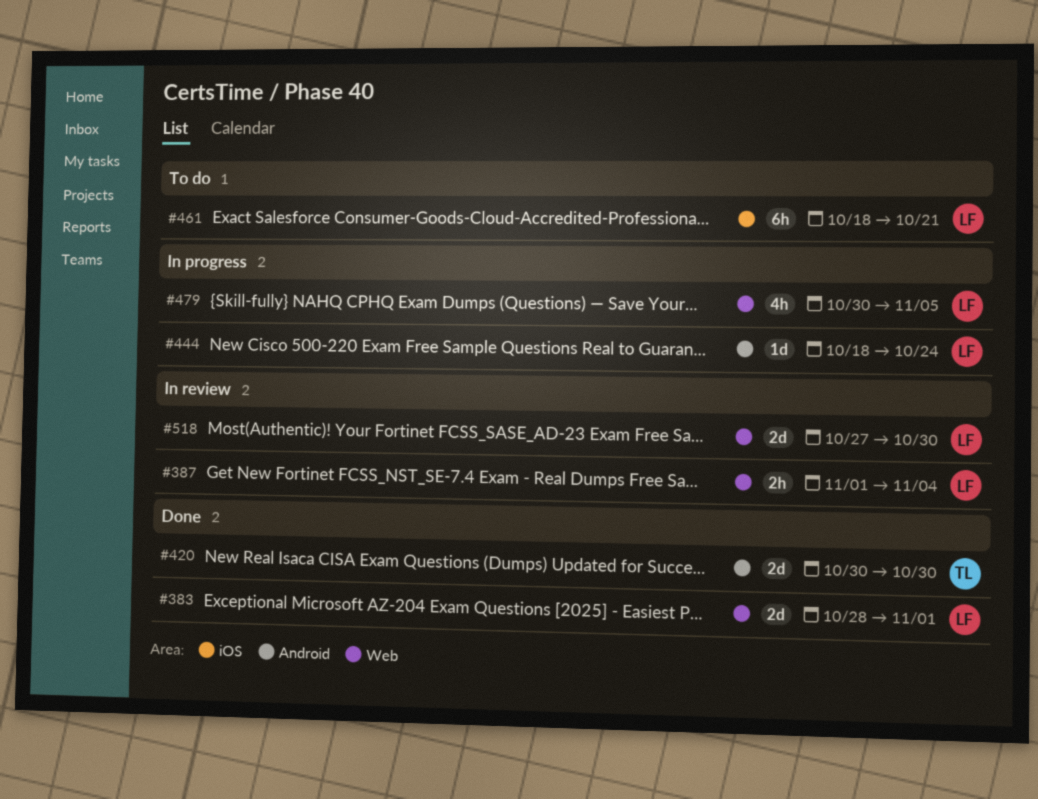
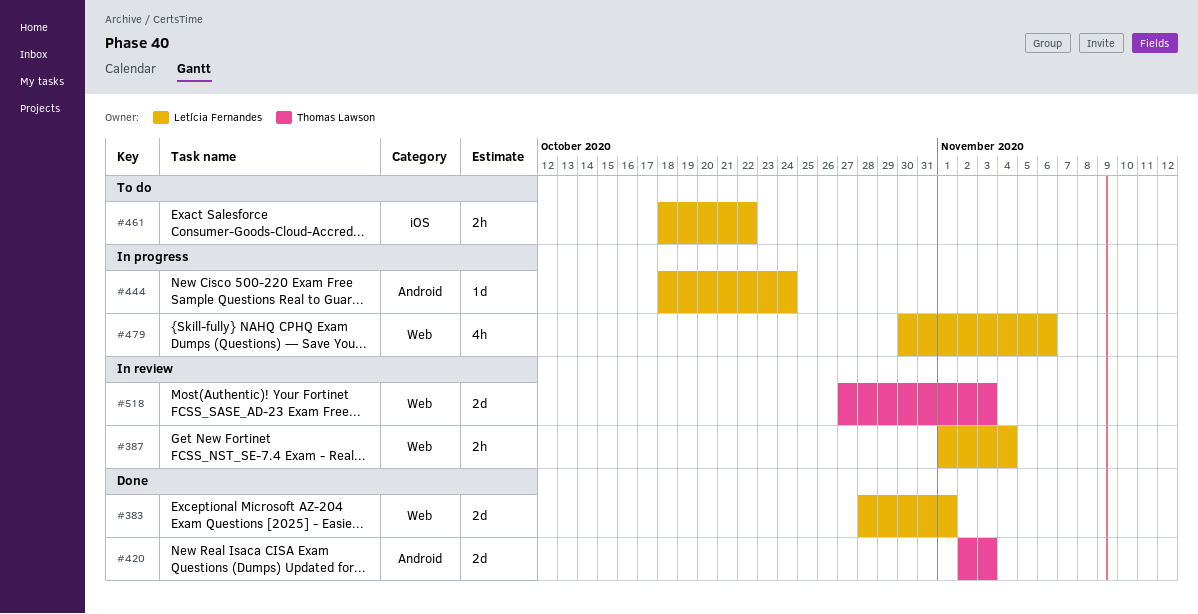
#420, start: Oct 30 -> Nov 2
#420, due: Oct 30 -> Nov 3
#461, estimate: 6h -> 2h
#461, due: Oct 21 -> Oct 22
#479, due: Nov 5 -> Nov 6
#518, owner: Letícia Fernandes -> Thomas Lawson
#518, due: Oct 30 -> Nov 3

